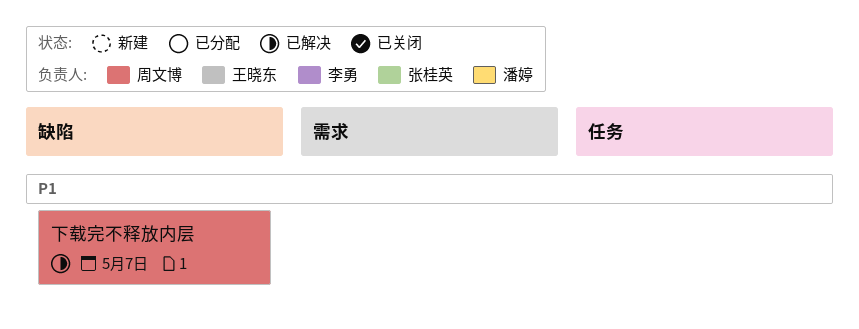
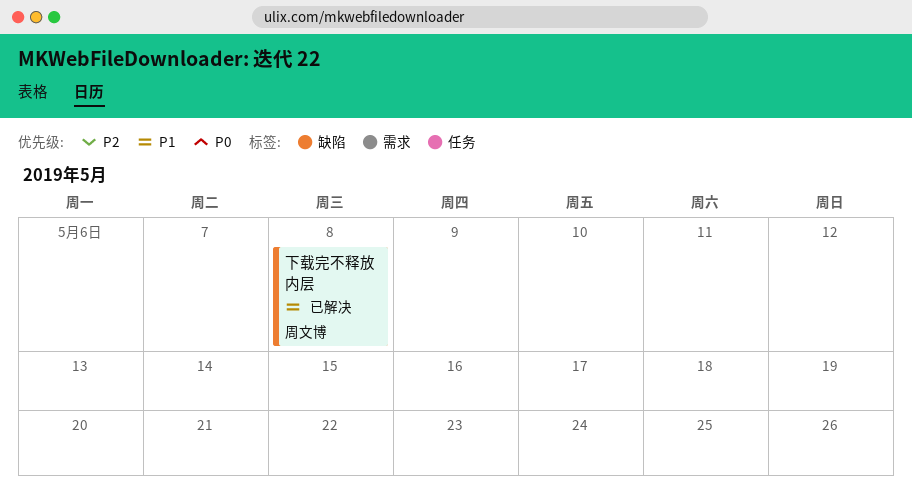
下载完不释放内层, due: May 7 -> May 8

